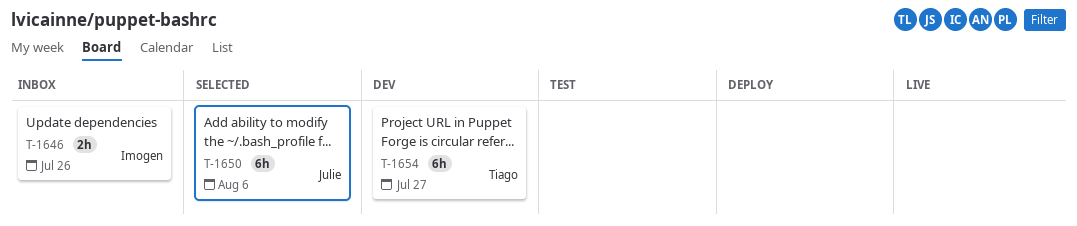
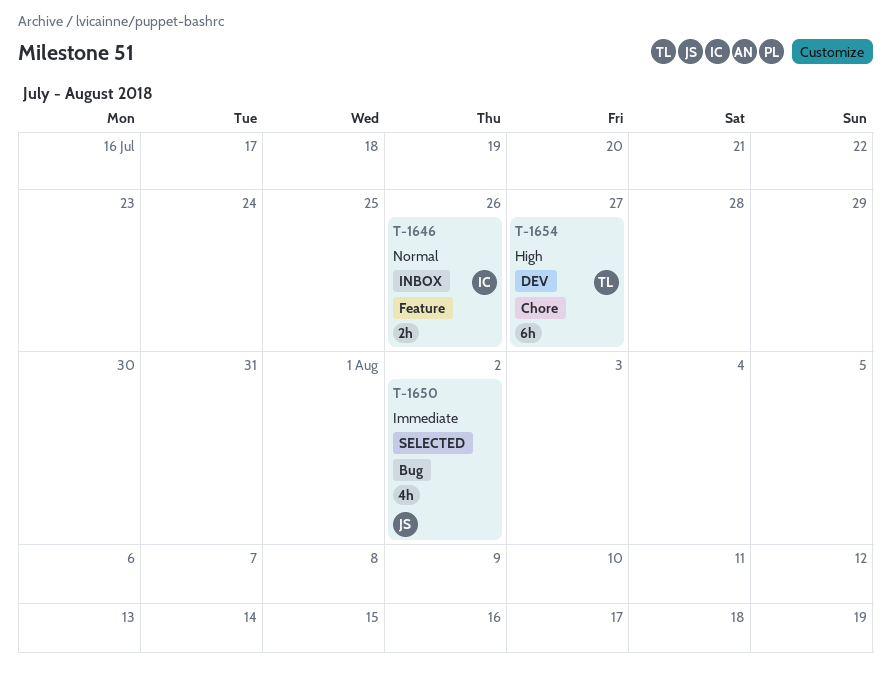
T-1650, estimate: 6h -> 4h
T-1650, due: Aug 6 -> Aug 2

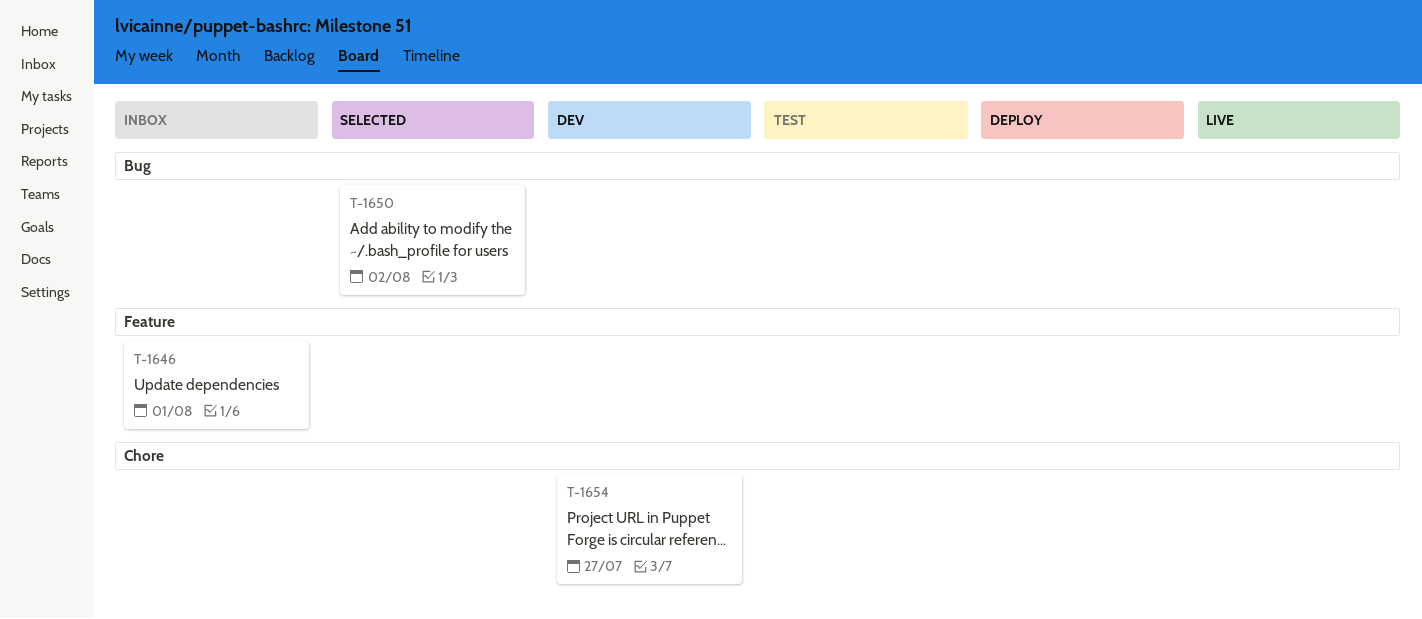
T-1646, due: Jul 26 -> Aug 1

